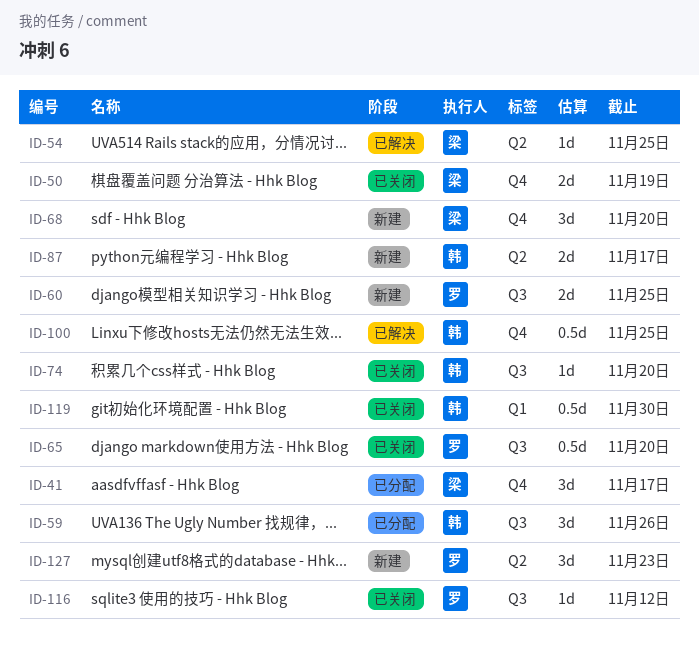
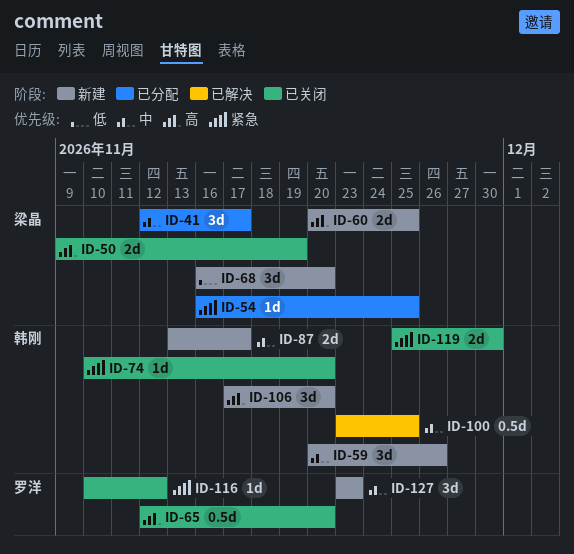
ID-54, status: 已解决 -> 已分配
ID-59, status: 已分配 -> 新建
ID-60, owner: 罗洋 -> 梁晶
ID-106: none -> present
ID-119, estimate: 0.5d -> 2d

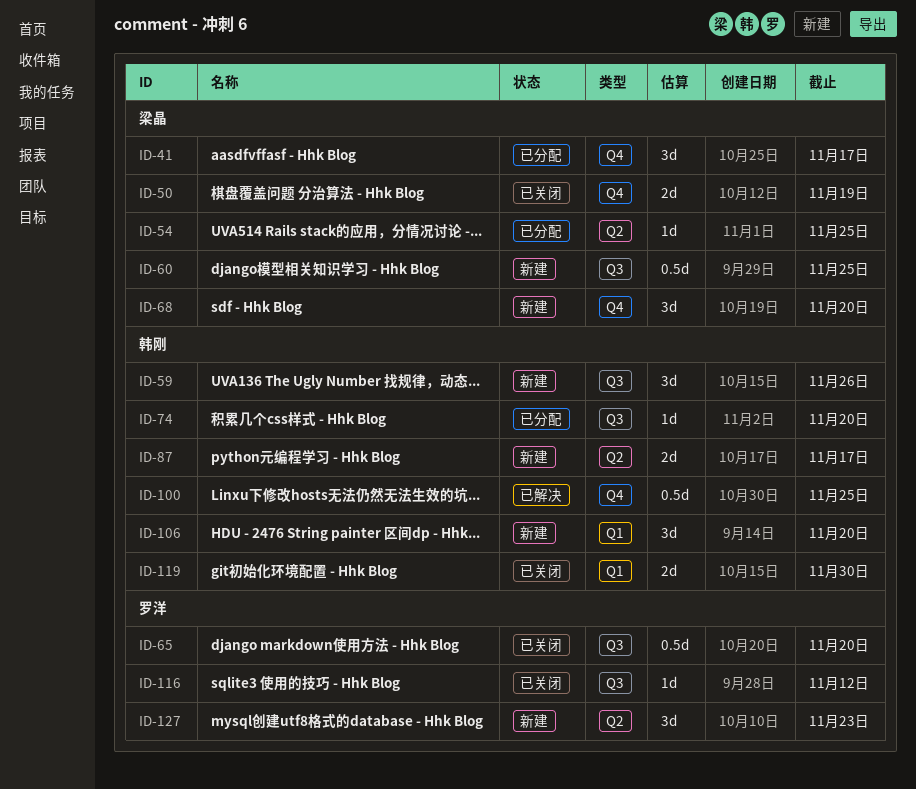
ID-60, estimate: 2d -> 0.5d
ID-74, status: 已关闭 -> 已分配

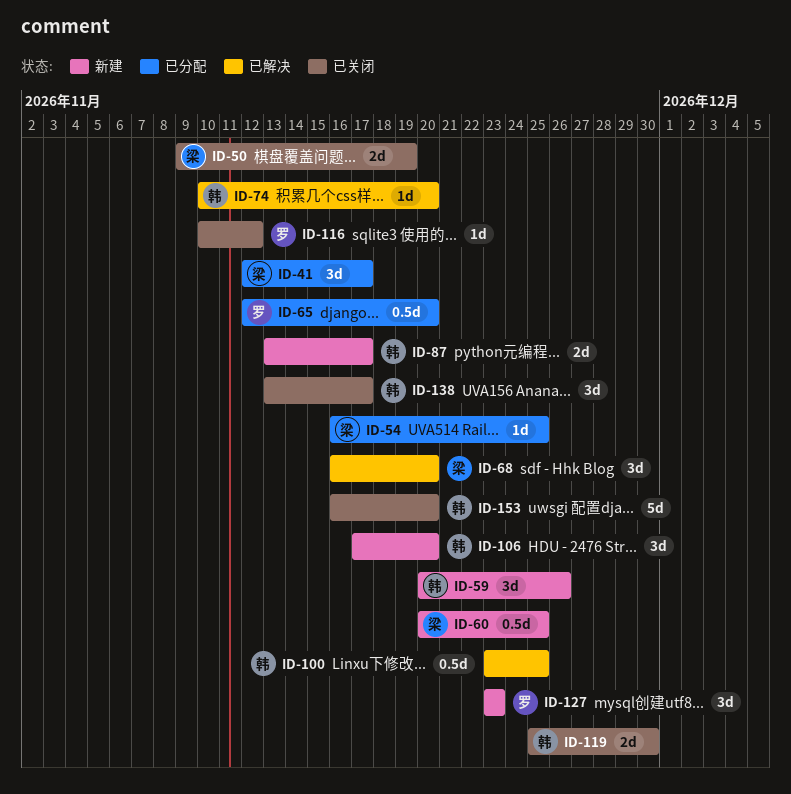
ID-65, status: 已关闭 -> 已分配
ID-68, status: 新建 -> 已解决
ID-74, status: 已分配 -> 已解决
ID-138: none -> present
ID-153: none -> present

